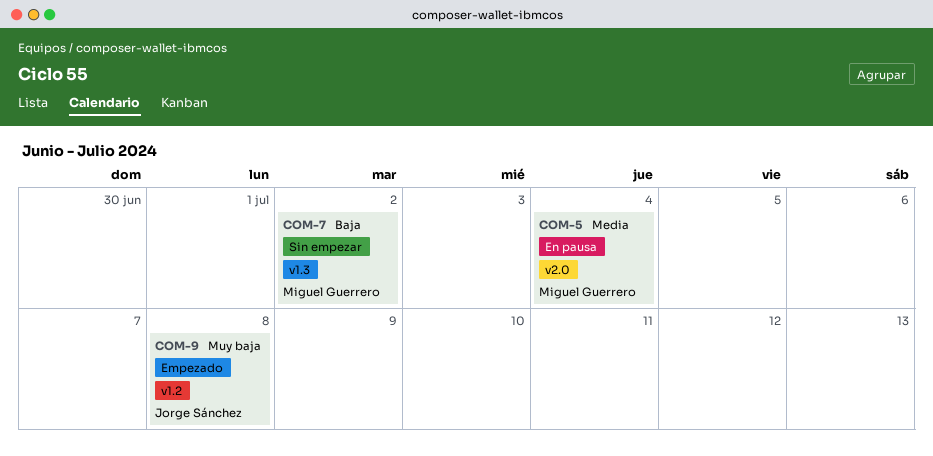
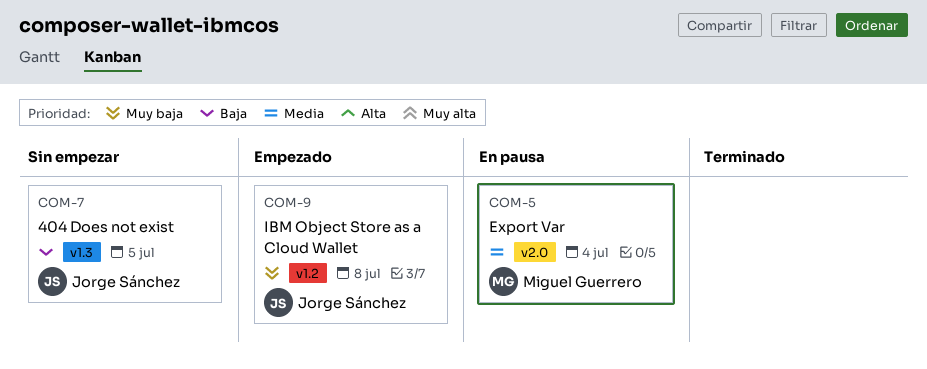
COM-7, owner: Miguel Guerrero -> Jorge Sánchez
COM-7, due: Jul 2 -> Jul 5

